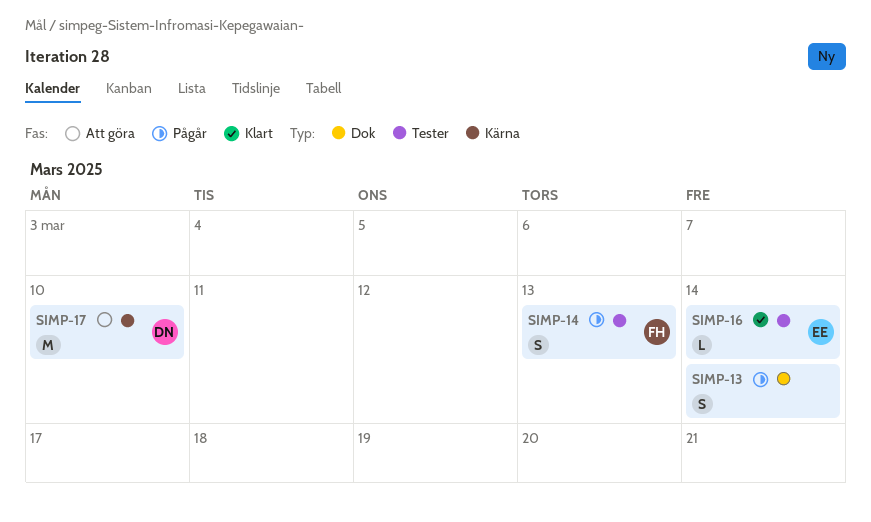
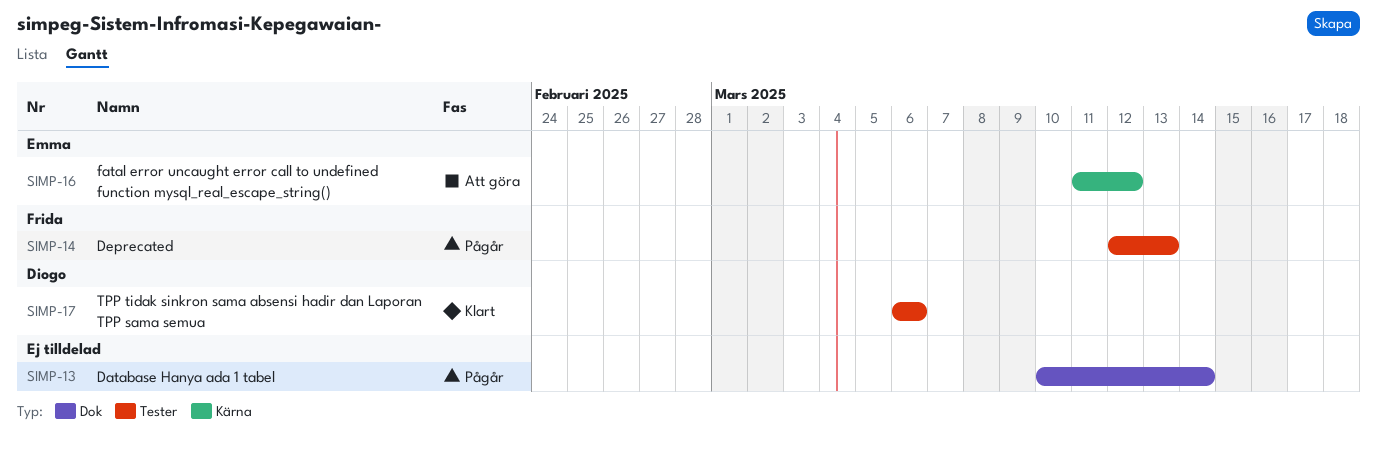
SIMP-16, status: Klart -> Att göra
SIMP-16, label: Tester -> Kärna
SIMP-16, due: Mar 14 -> Mar 12
SIMP-17, status: Att göra -> Klart
SIMP-17, label: Kärna -> Tester
SIMP-17, due: Mar 10 -> Mar 6

